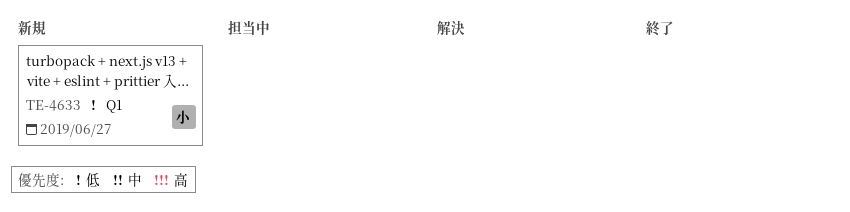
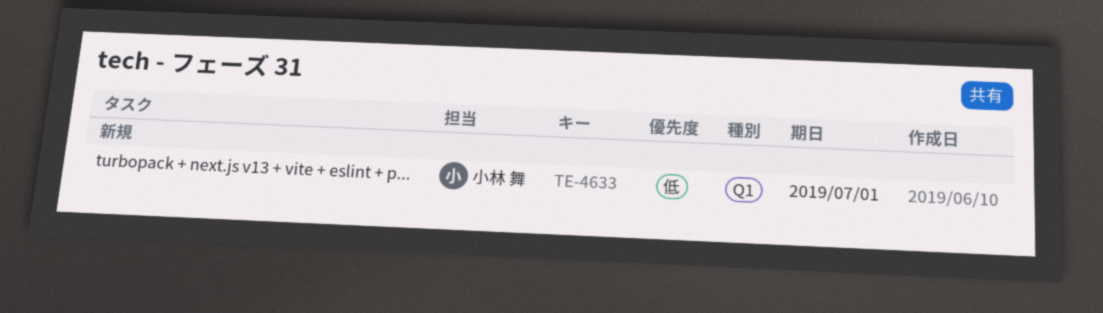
TE-4633, due: Jun 27 -> Jul 1

